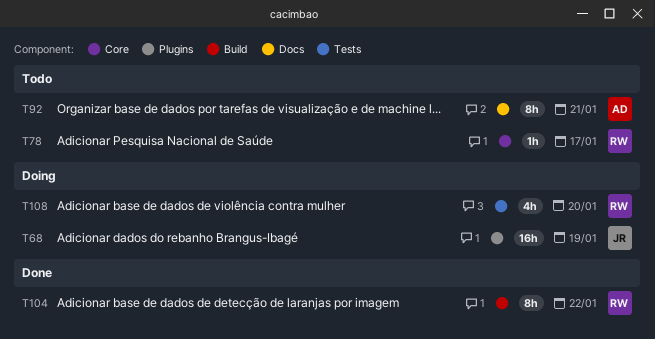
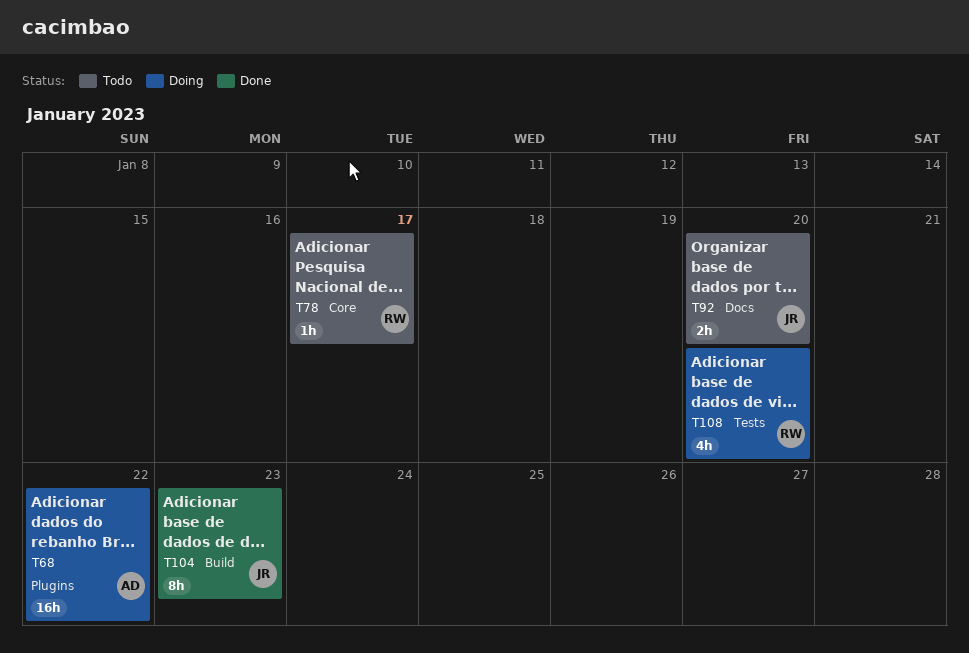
T68, owner: JR -> AD
T68, due: Jan 19 -> Jan 22
T92, owner: AD -> JR
T92, estimate: 8h -> 2h
T92, due: Jan 21 -> Jan 20
T104, owner: RW -> JR
T104, due: Jan 22 -> Jan 23

